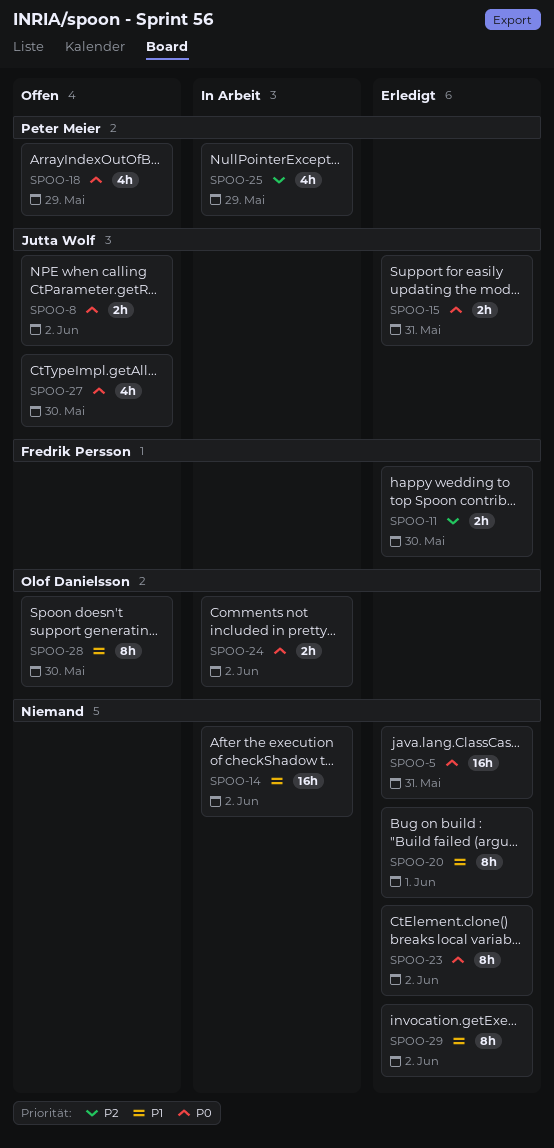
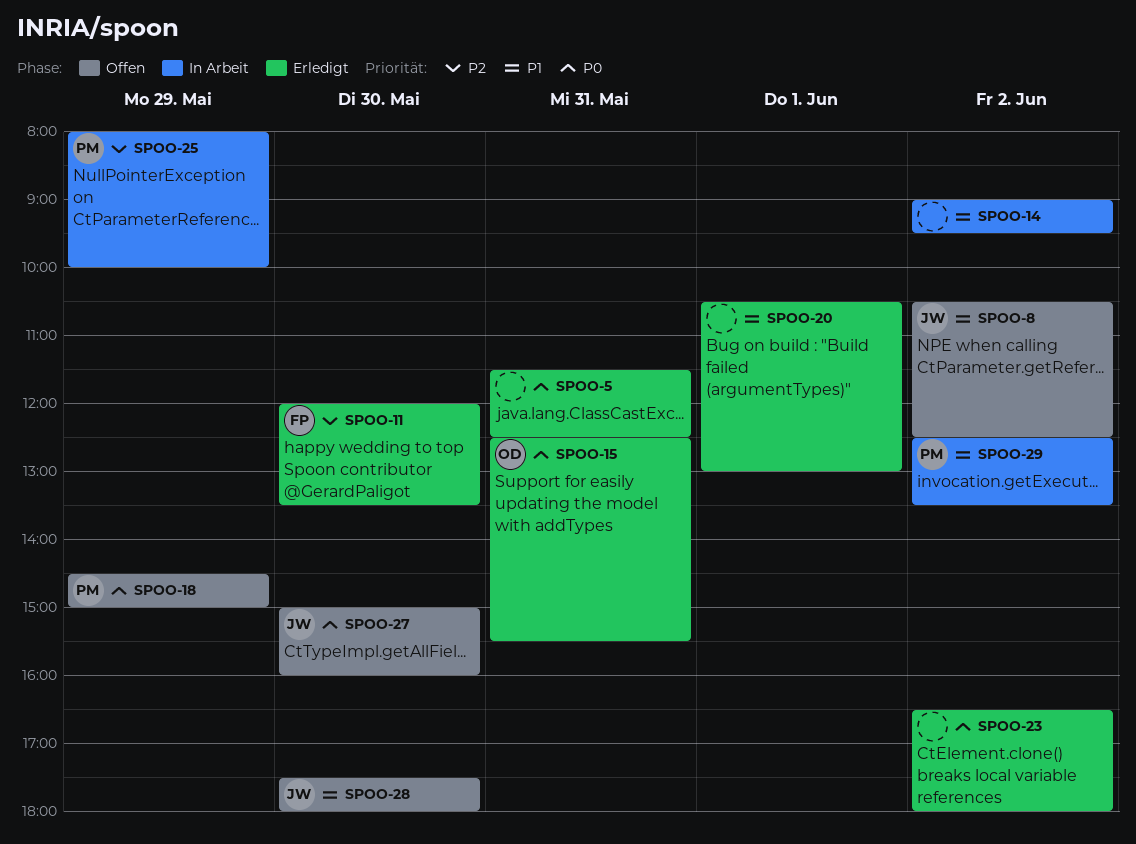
SPOO-8, priority: P0 -> P1
SPOO-15, owner: Jutta Wolf -> Olof Danielsson
SPOO-24: present -> none
SPOO-28, owner: Olof Danielsson -> Jutta Wolf
SPOO-29, status: Erledigt -> In Arbeit
SPOO-29, owner: none -> Peter Meier

